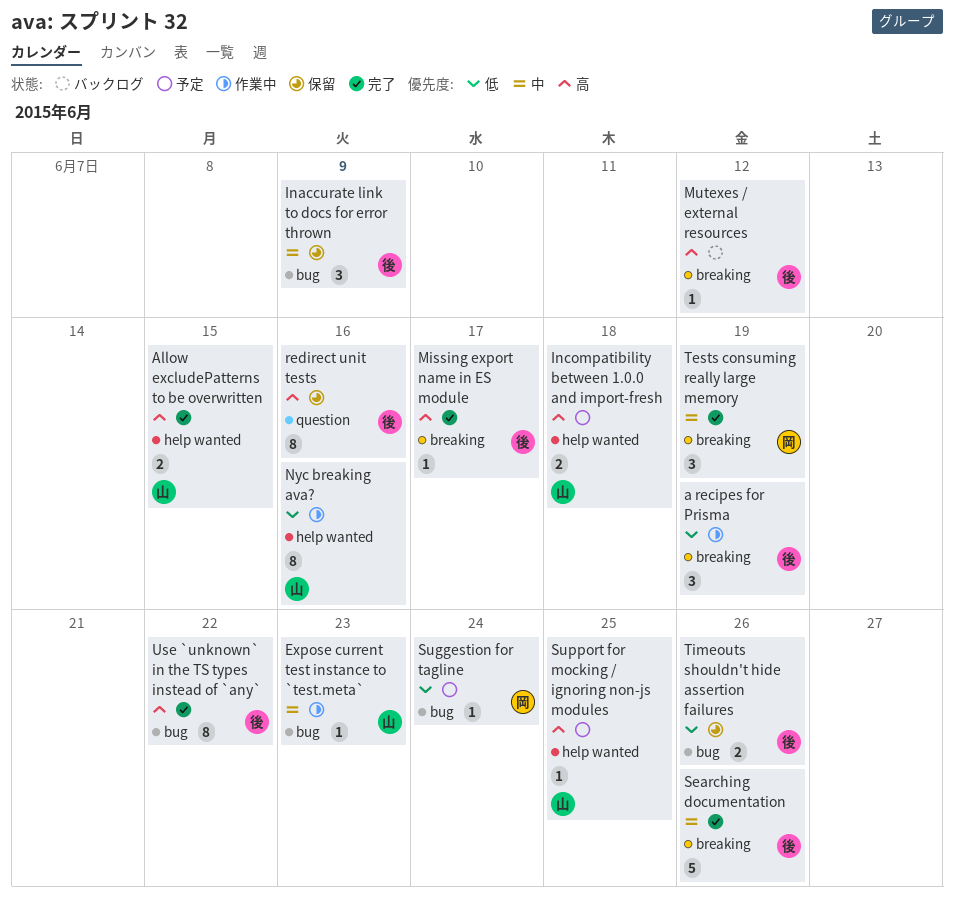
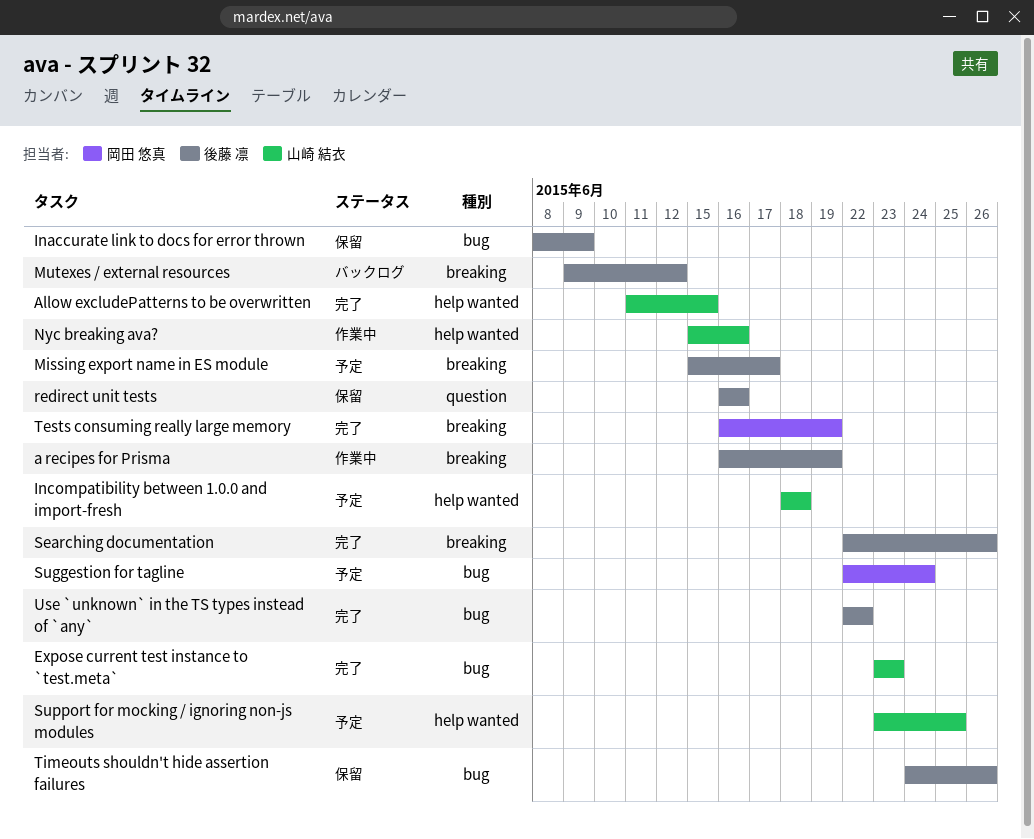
Expose current test instance to `test.meta`, status: 作業中 -> 完了
Missing export name in ES module, status: 完了 -> 予定

